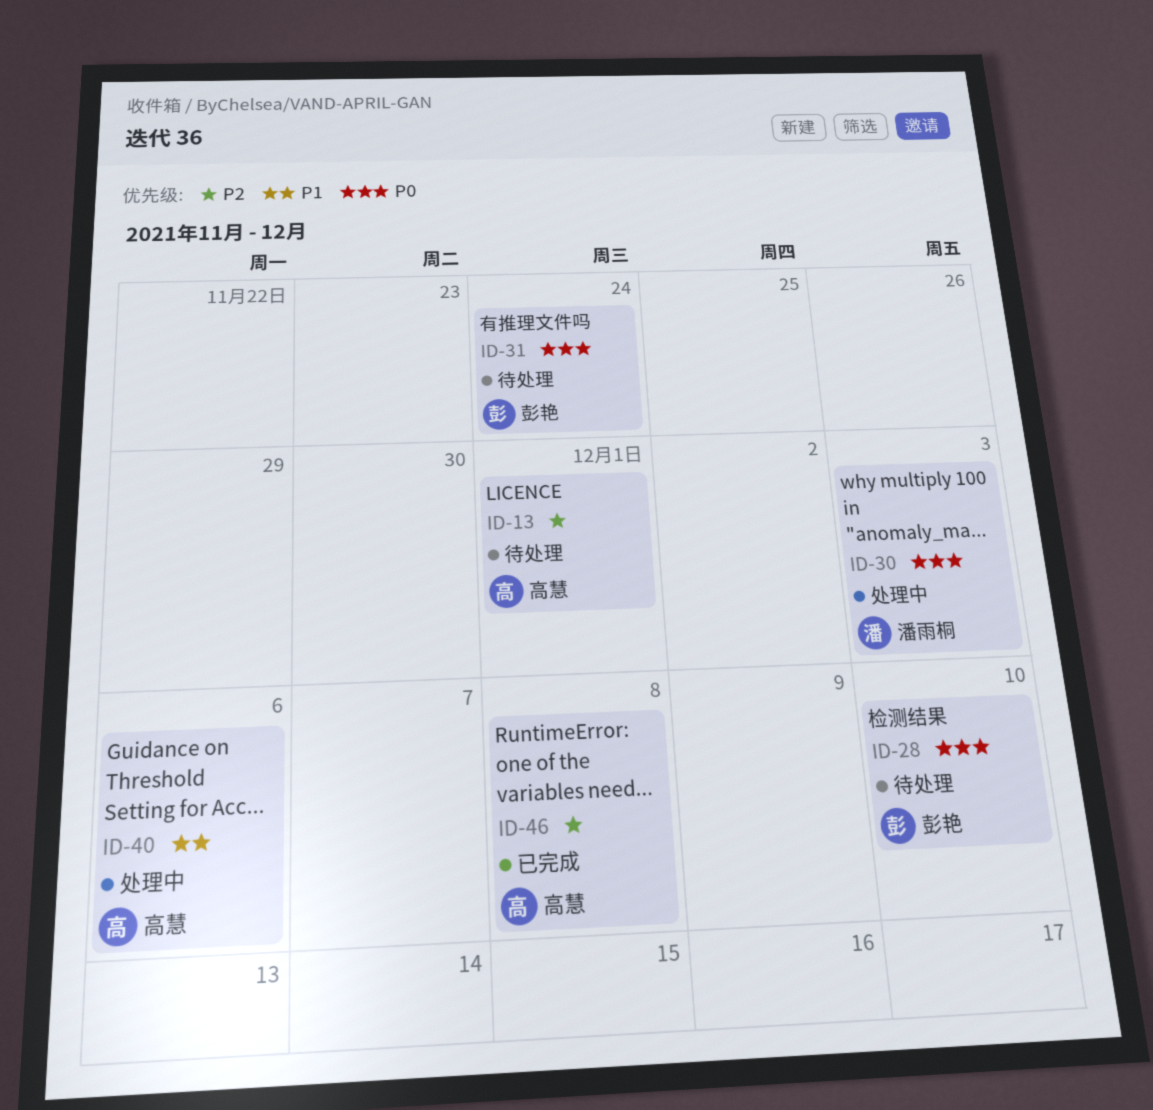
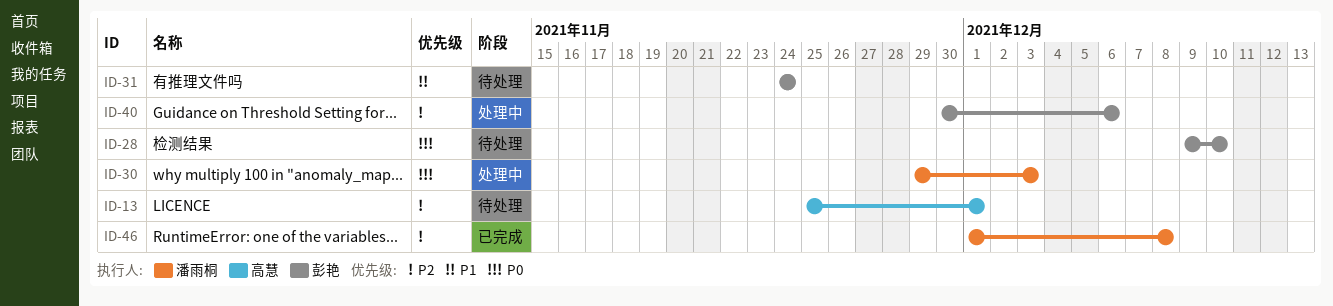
ID-31, priority: P0 -> P1
ID-40, owner: 高慧 -> 彭艳
ID-40, priority: P1 -> P2
ID-46, owner: 高慧 -> 潘雨桐

